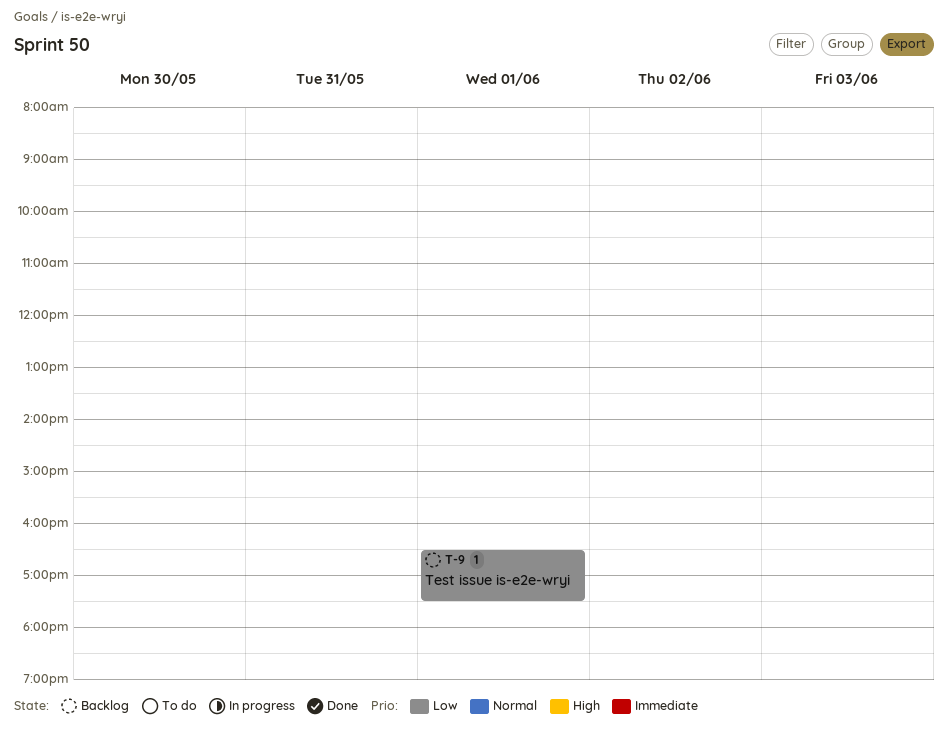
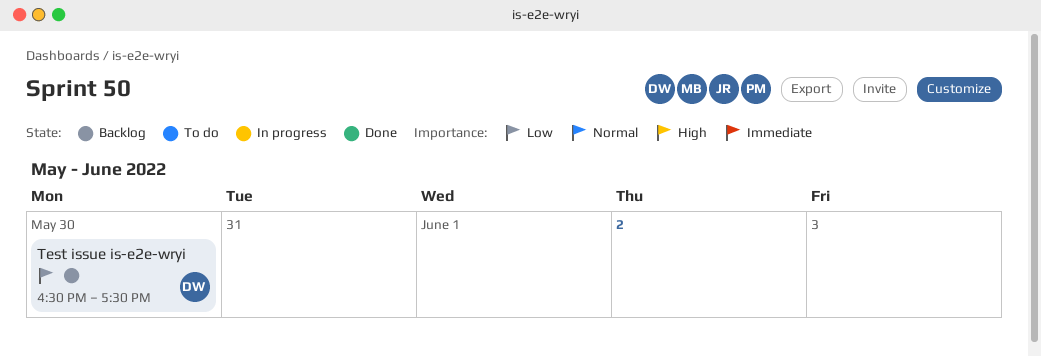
Test issue is-e2e-wryi, day: Jun 1 -> May 30

